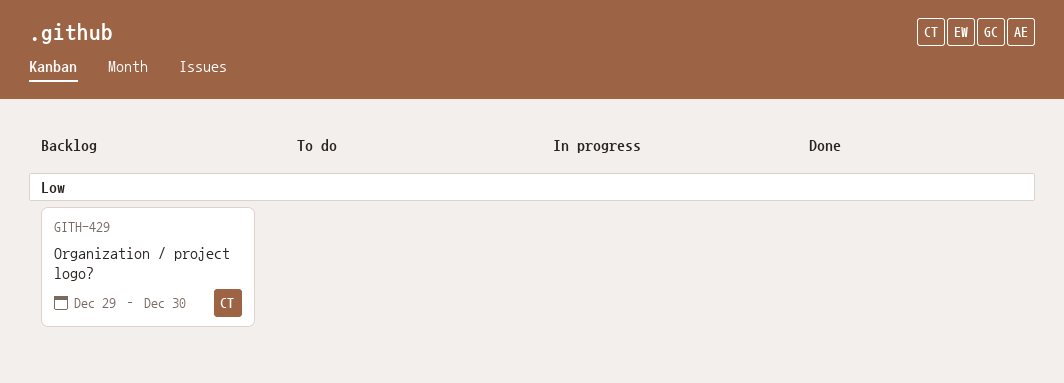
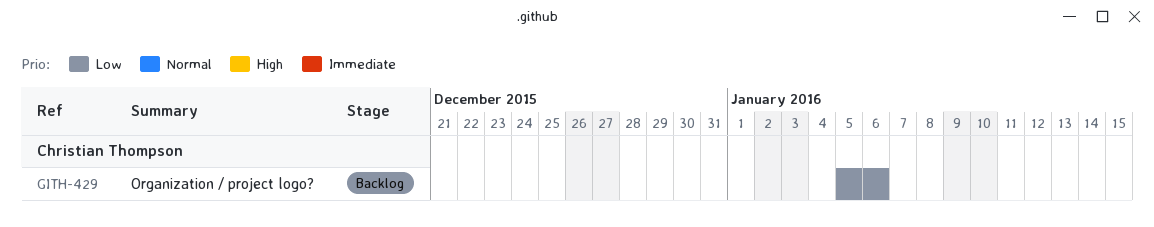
GITH-429, start: Dec 29 -> Jan 5
GITH-429, due: Dec 30 -> Jan 6

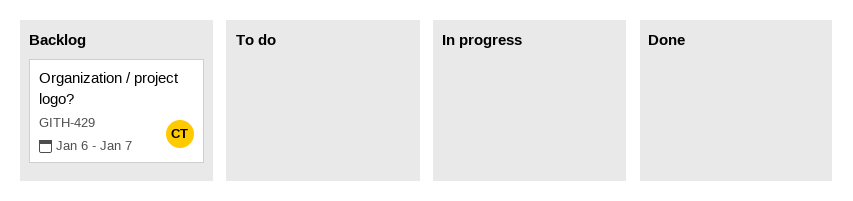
GITH-429, start: Jan 5 -> Jan 6
GITH-429, due: Jan 6 -> Jan 7

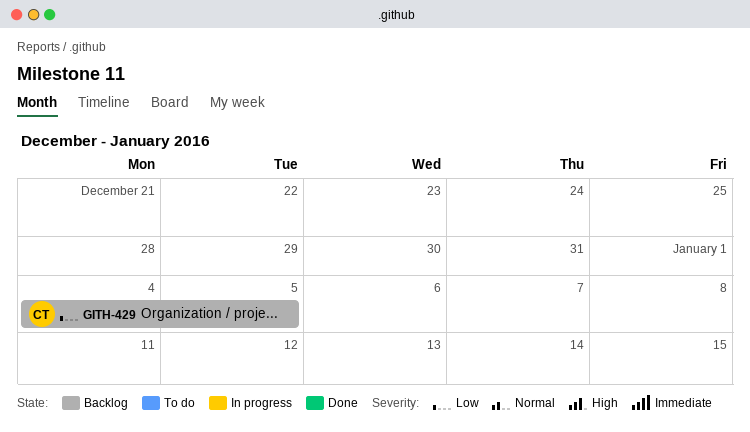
GITH-429, start: Jan 6 -> Jan 4
GITH-429, due: Jan 7 -> Jan 5

